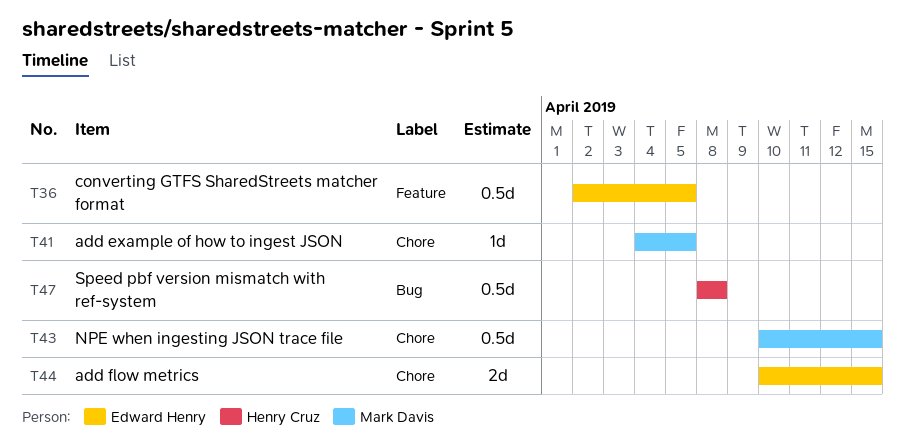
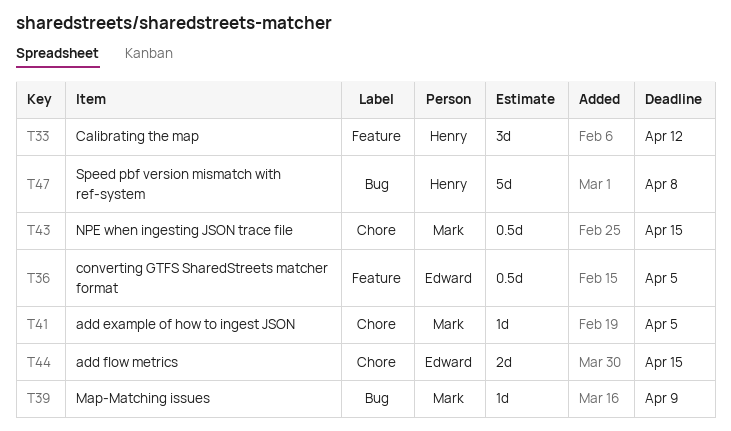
T33: none -> present
T39: none -> present
T47, estimate: 0.5d -> 5d

